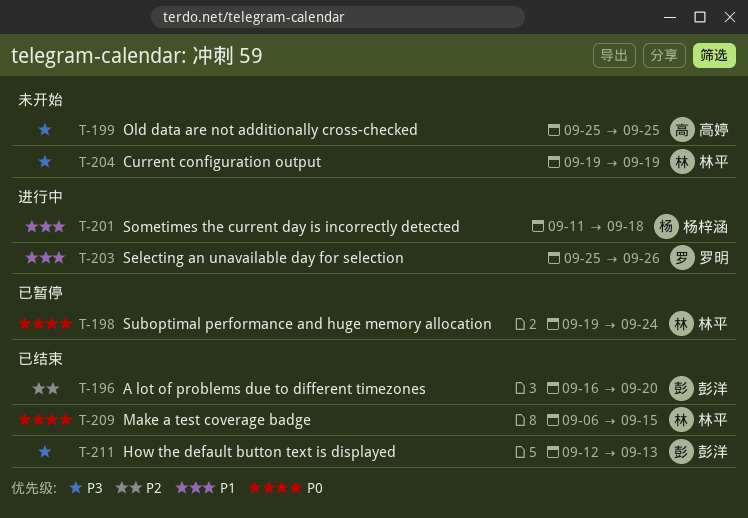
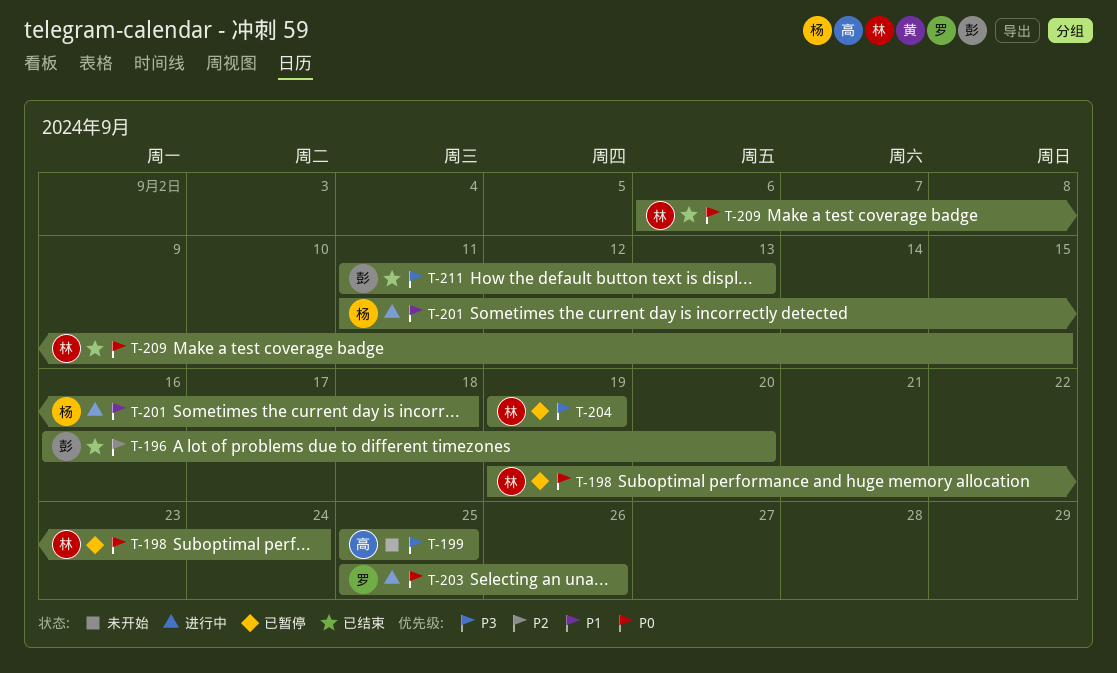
T-203, priority: P1 -> P0
T-204, status: 未开始 -> 已暂停
T-211, start: Sep 12 -> Sep 11

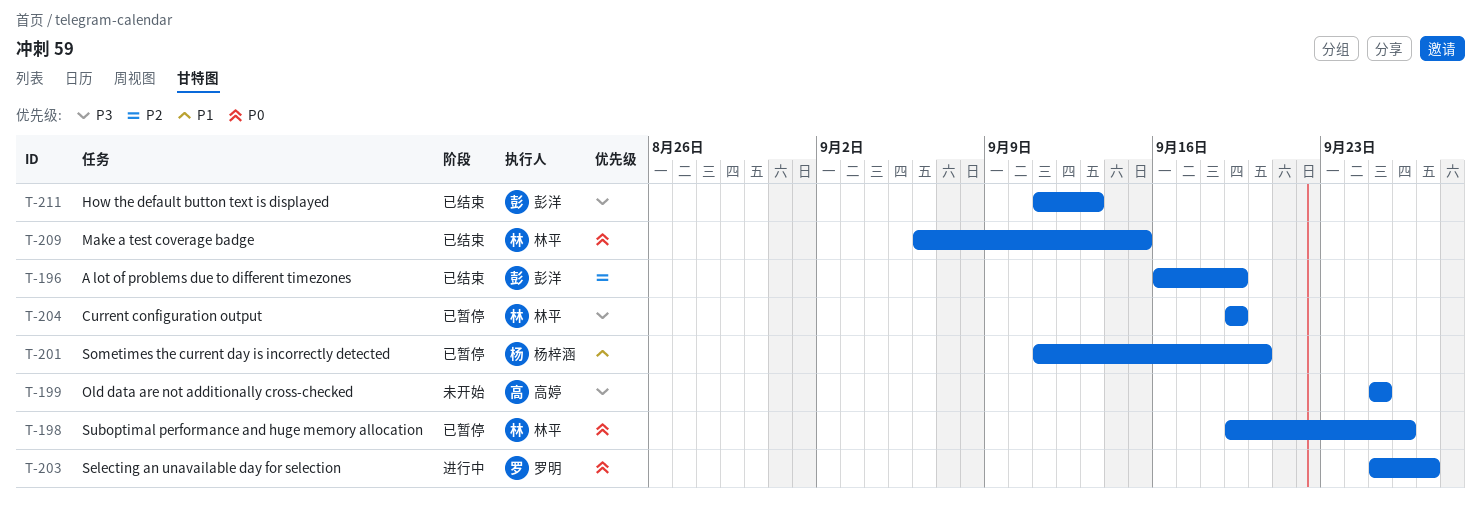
T-196, due: Sep 20 -> Sep 19
T-198, due: Sep 24 -> Sep 26
T-201, status: 进行中 -> 已暂停
T-201, due: Sep 18 -> Sep 20
T-203, due: Sep 26 -> Sep 27

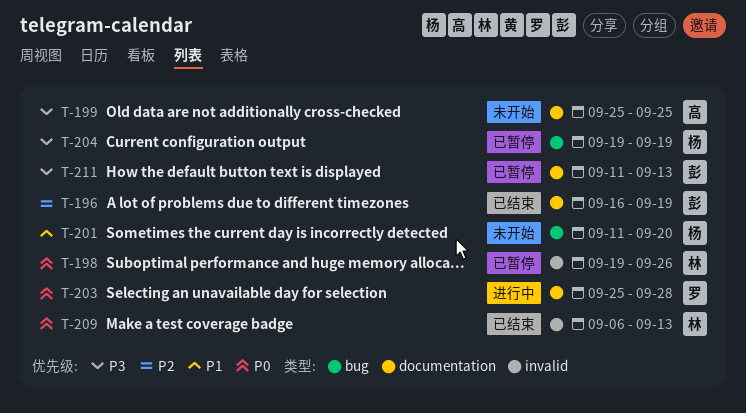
T-201, status: 已暂停 -> 未开始
T-203, due: Sep 27 -> Sep 28
T-204, owner: 林平 -> 杨梓涵
T-209, due: Sep 15 -> Sep 13
T-211, status: 已结束 -> 已暂停

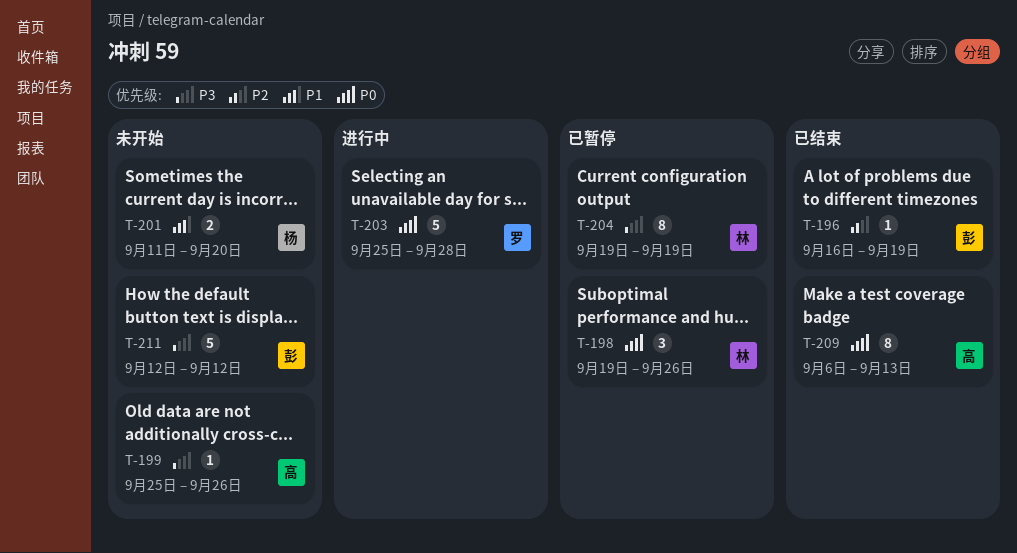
T-199, due: Sep 25 -> Sep 26
T-204, owner: 杨 -> 林
T-209, owner: 林 -> 高
T-211, status: 已暂停 -> 未开始
T-211, start: Sep 11 -> Sep 12
T-211, due: Sep 13 -> Sep 12

